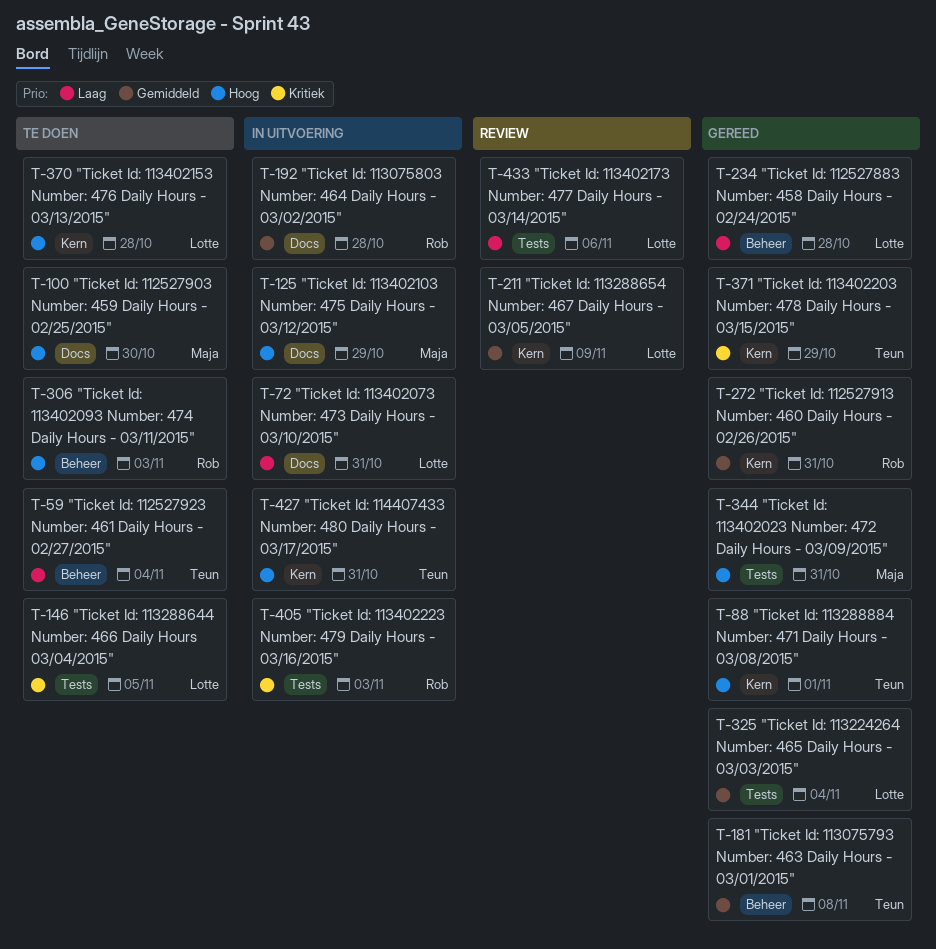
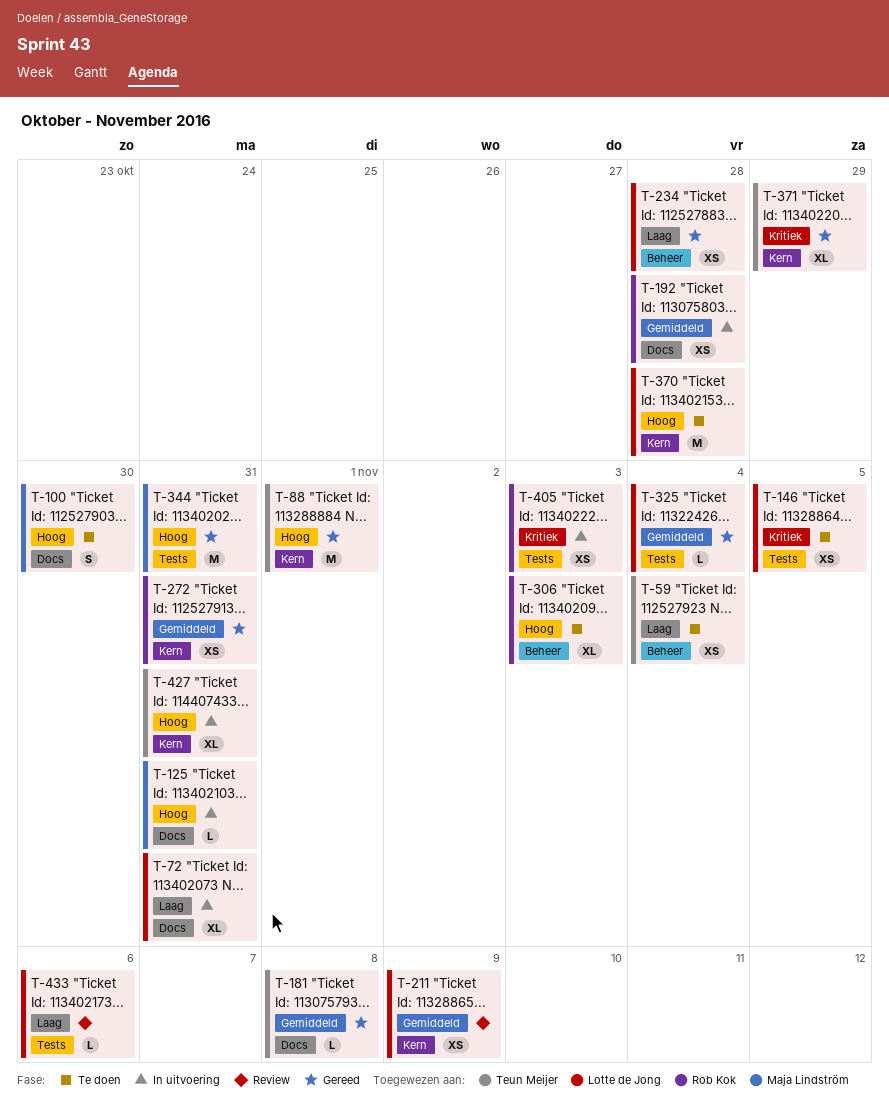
T-125, due: Oct 29 -> Oct 31
T-181, label: Beheer -> Docs

